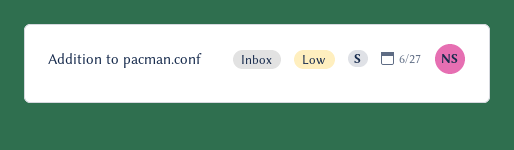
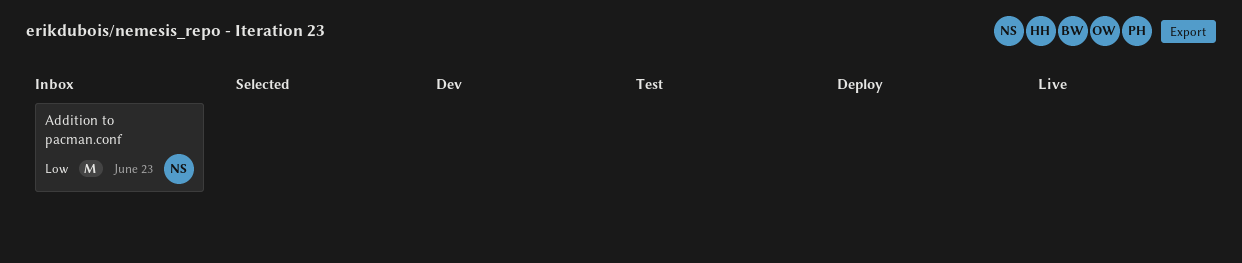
Addition to pacman.conf, estimate: S -> M
Addition to pacman.conf, due: Jun 27 -> Jun 23

